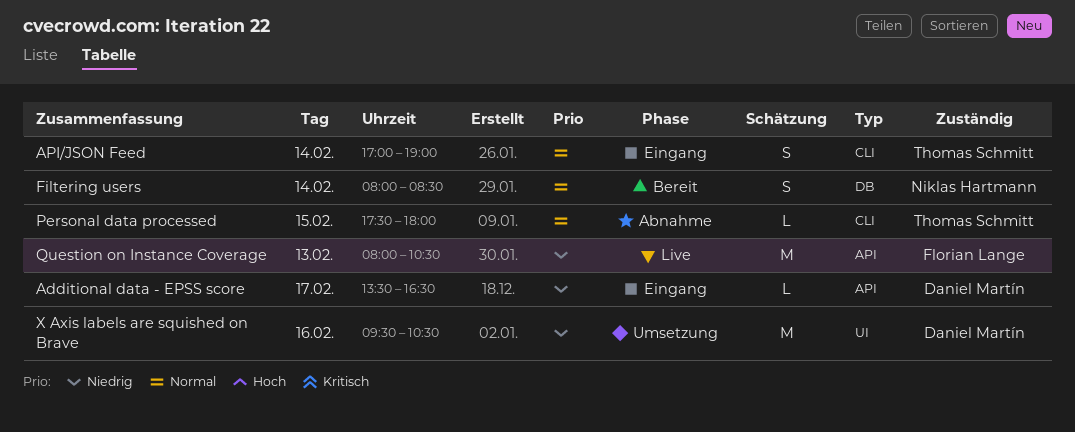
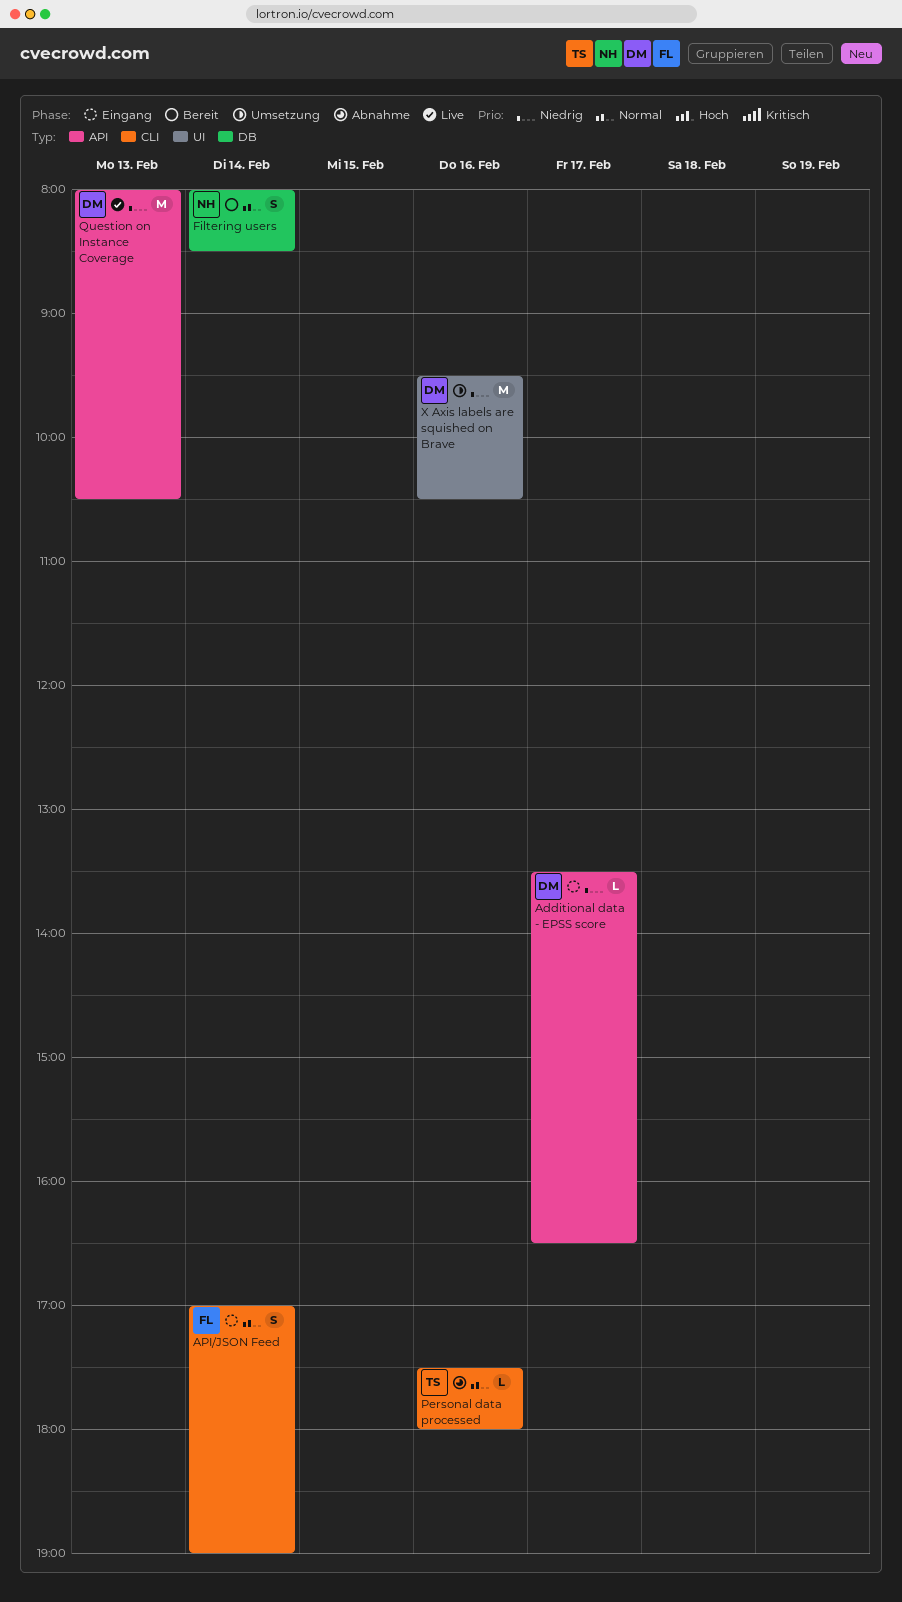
API/JSON Feed, owner: Thomas Schmitt -> Florian Lange
Personal data processed, day: Feb 15 -> Feb 16
Question on Instance Coverage, owner: Florian Lange -> Daniel Martín

